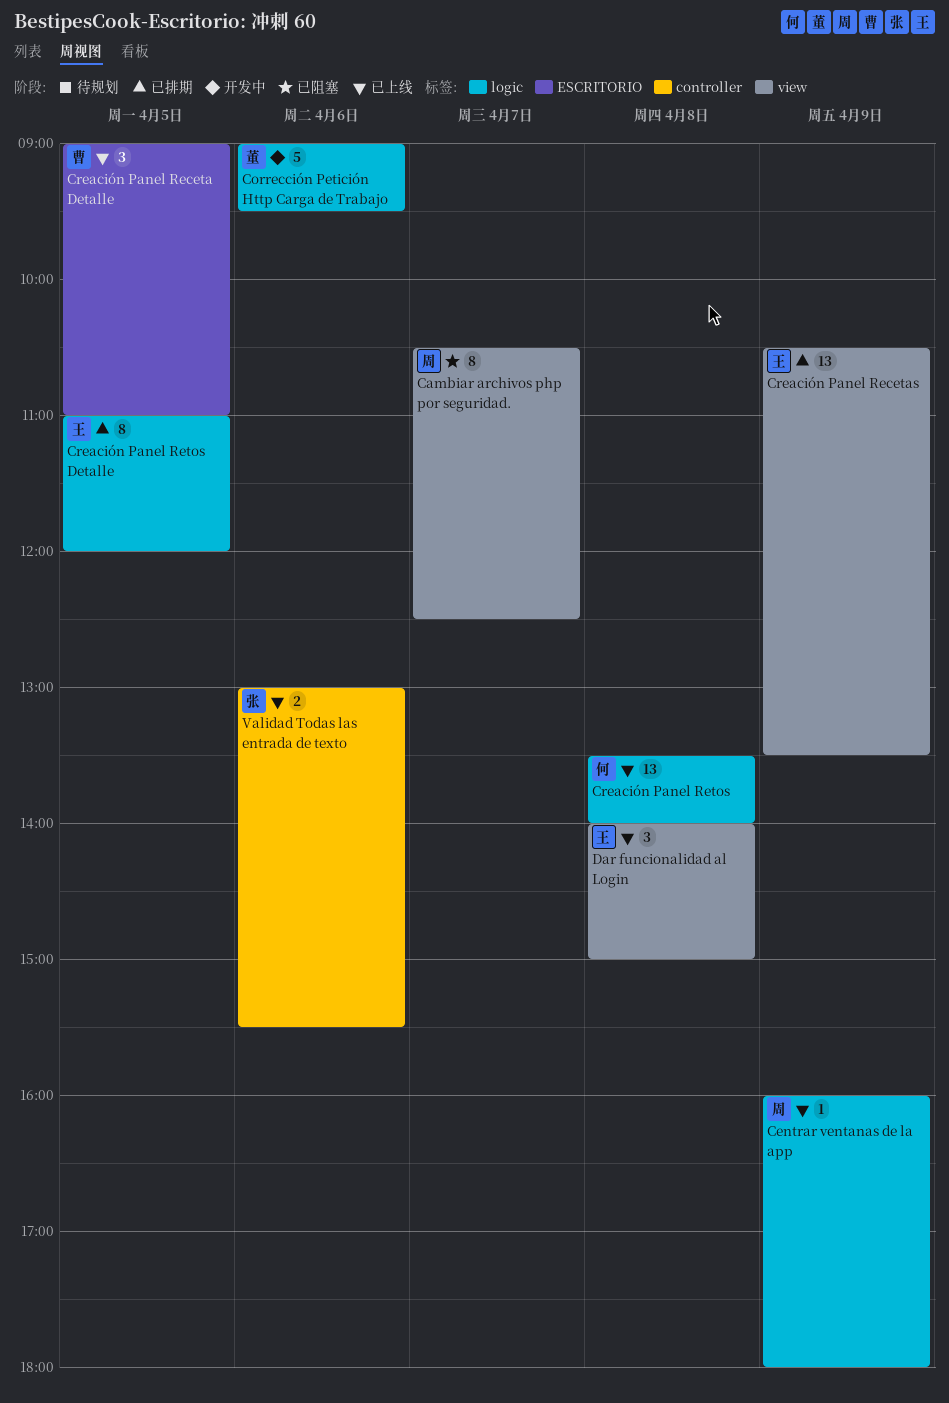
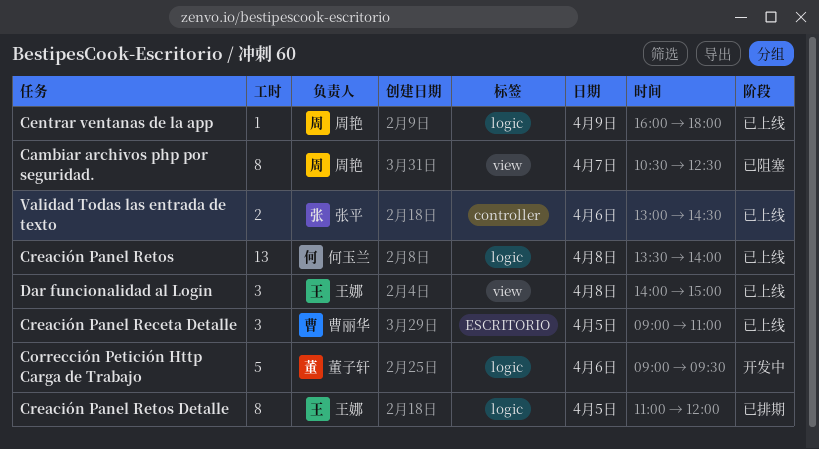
Creación Panel Recetas: present -> none
Validad Todas las entrada de texto, ends: 15:30 -> 14:30

